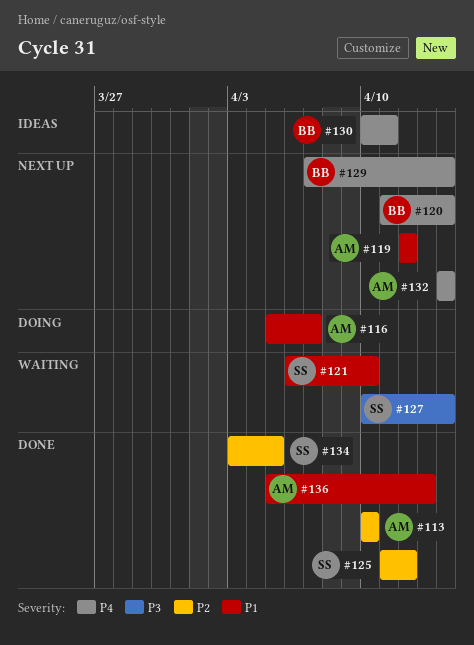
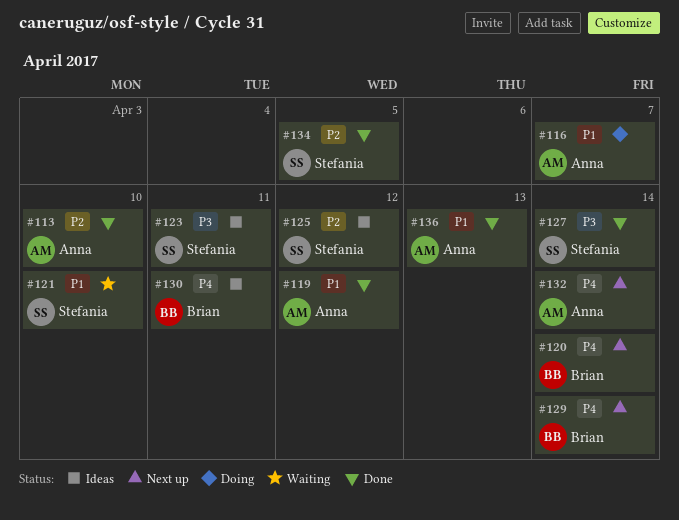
#119, status: Next up -> Done
#123: none -> present
#125, status: Done -> Ideas
#127, status: Waiting -> Done

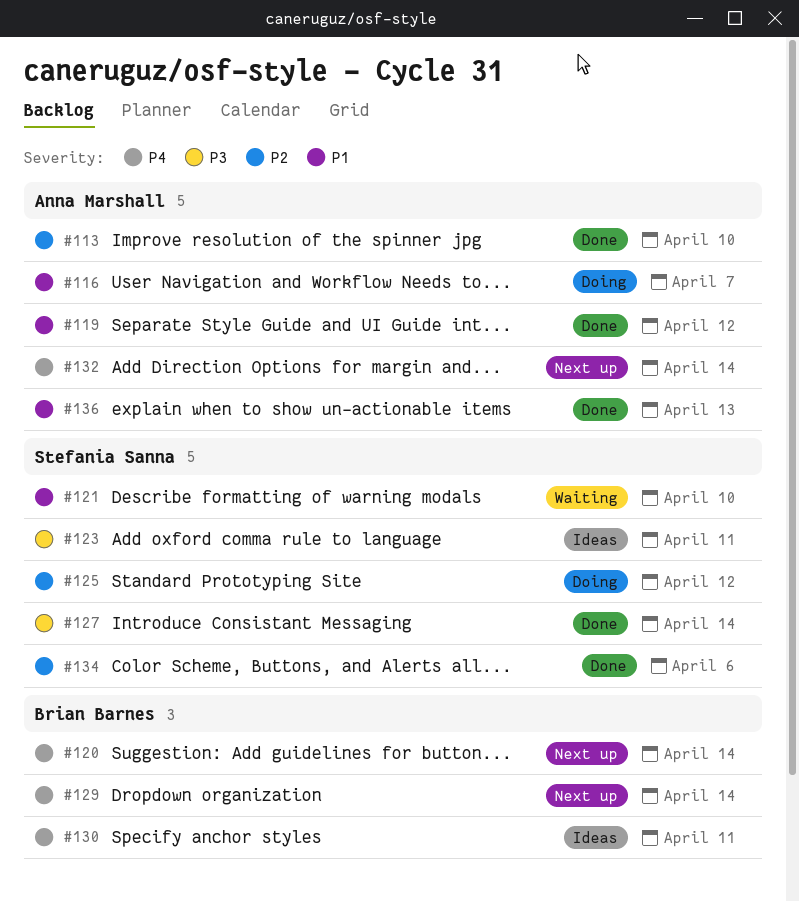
#125, status: Ideas -> Doing
#134, due: Apr 5 -> Apr 6

